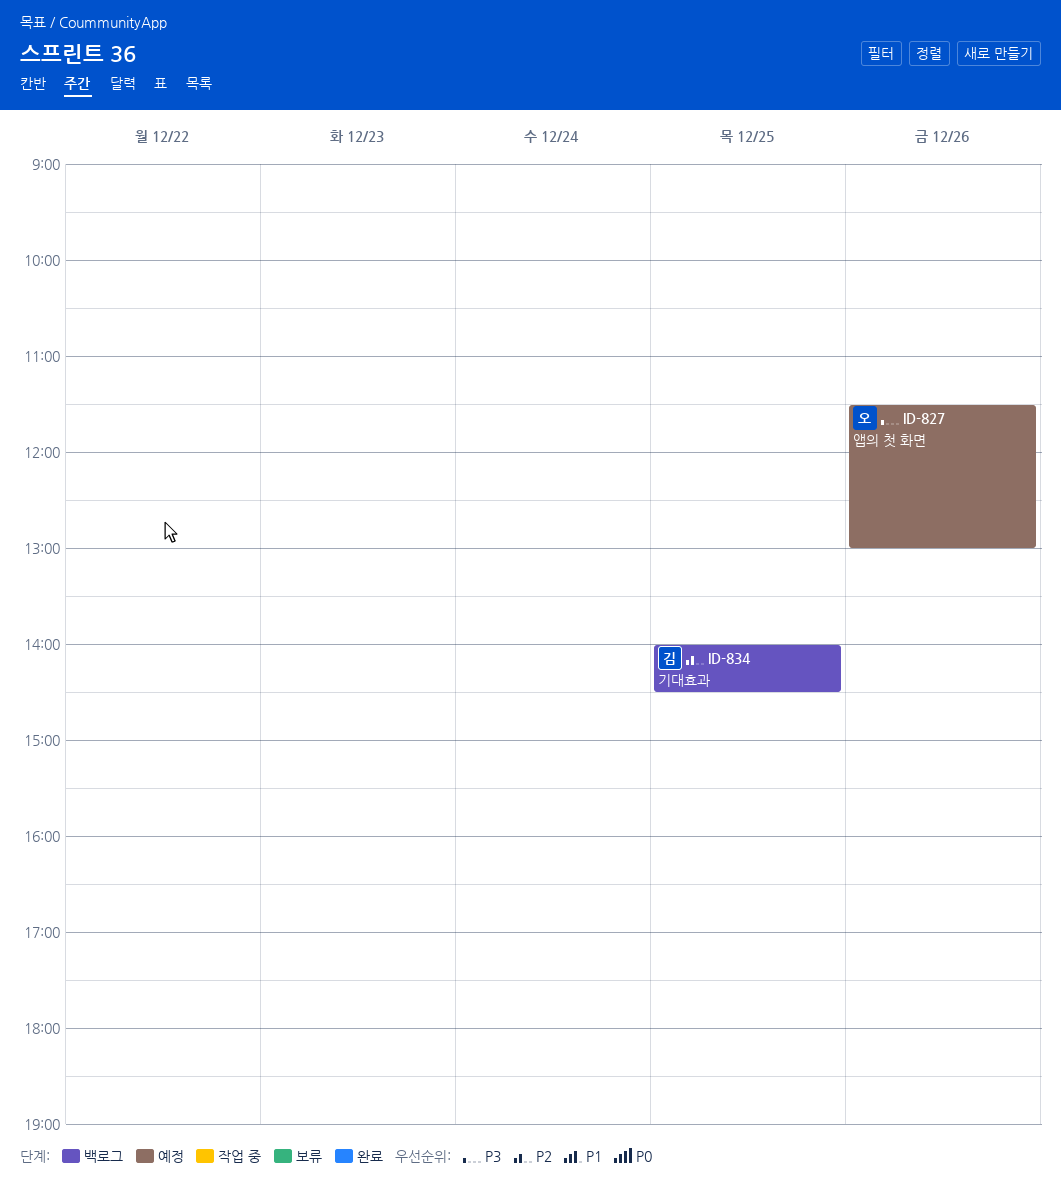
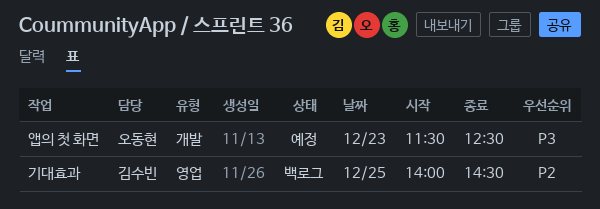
앱의 첫 화면, day: Dec 26 -> Dec 23
앱의 첫 화면, ends: 13:00 -> 12:30

